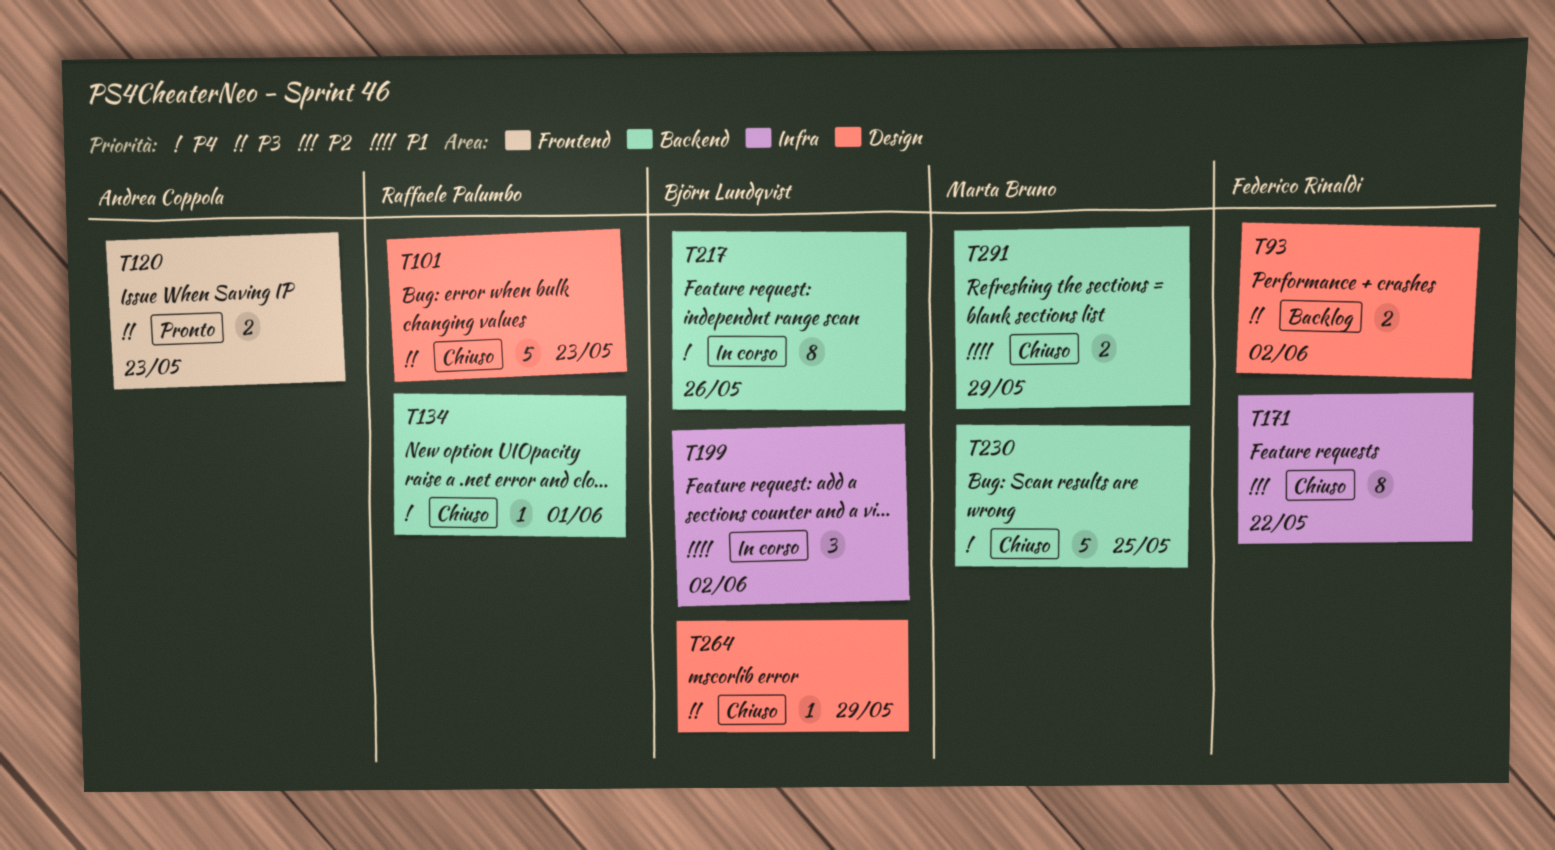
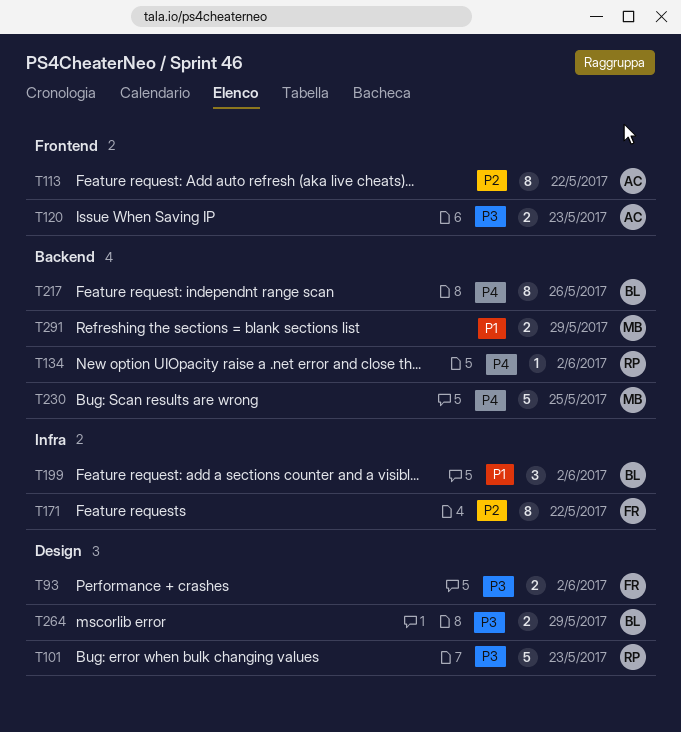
T113: none -> present
T134, due: Jun 1 -> Jun 2
T264, estimate: 1 -> 2

